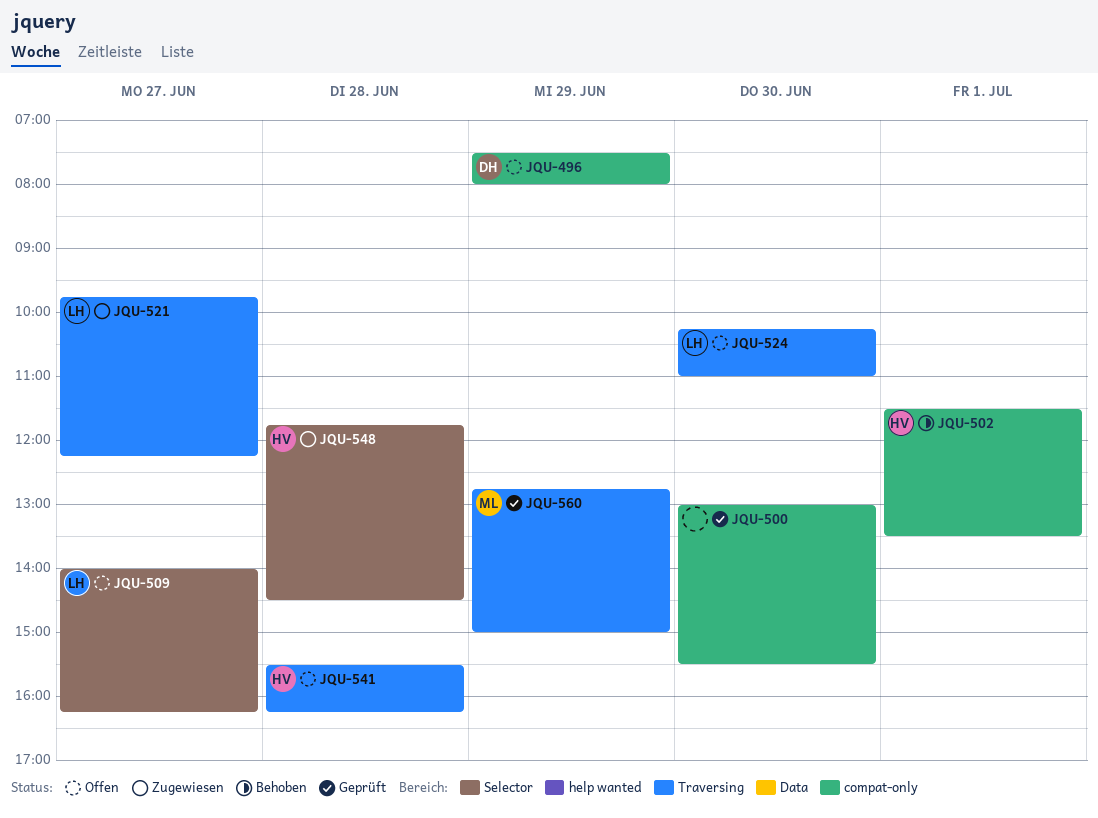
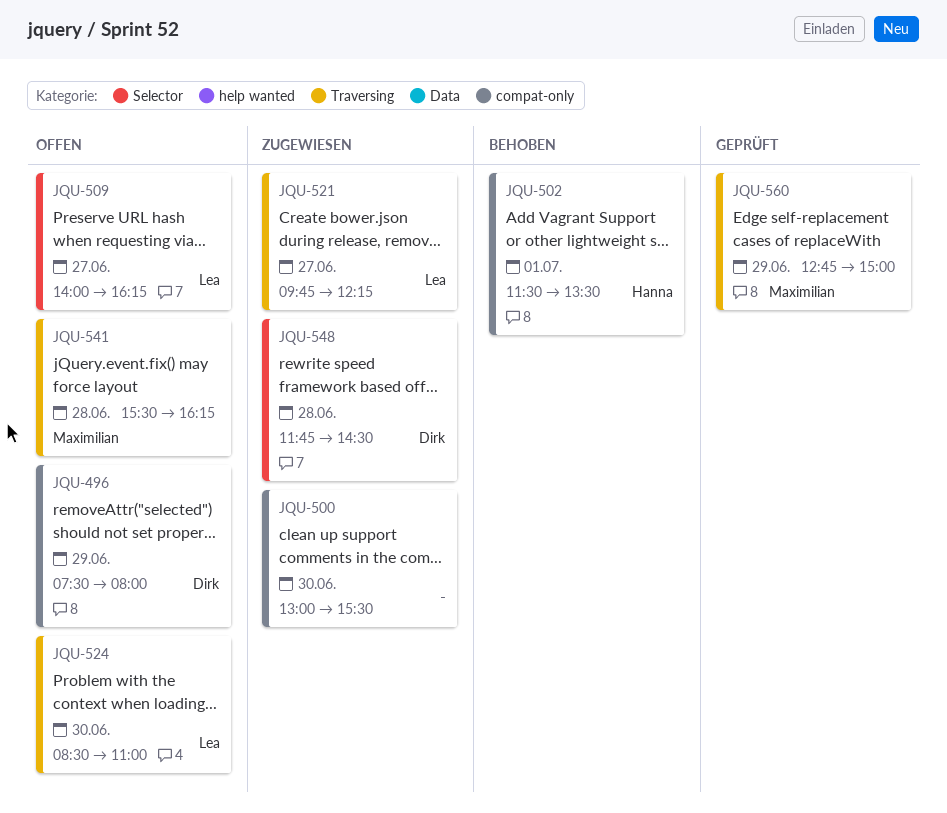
JQU-500, status: Geprüft -> Zugewiesen
JQU-524, begins: 10:15 -> 08:30
JQU-541, owner: Hanna -> Maximilian
JQU-548, owner: Hanna -> Dirk

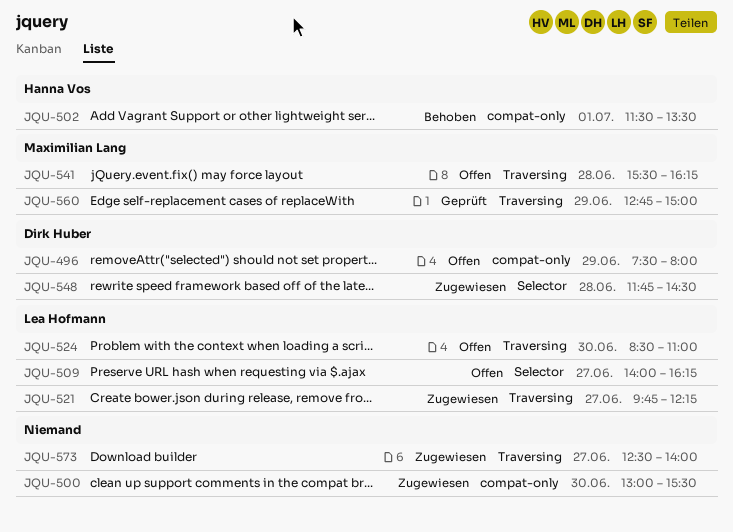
JQU-573: none -> present

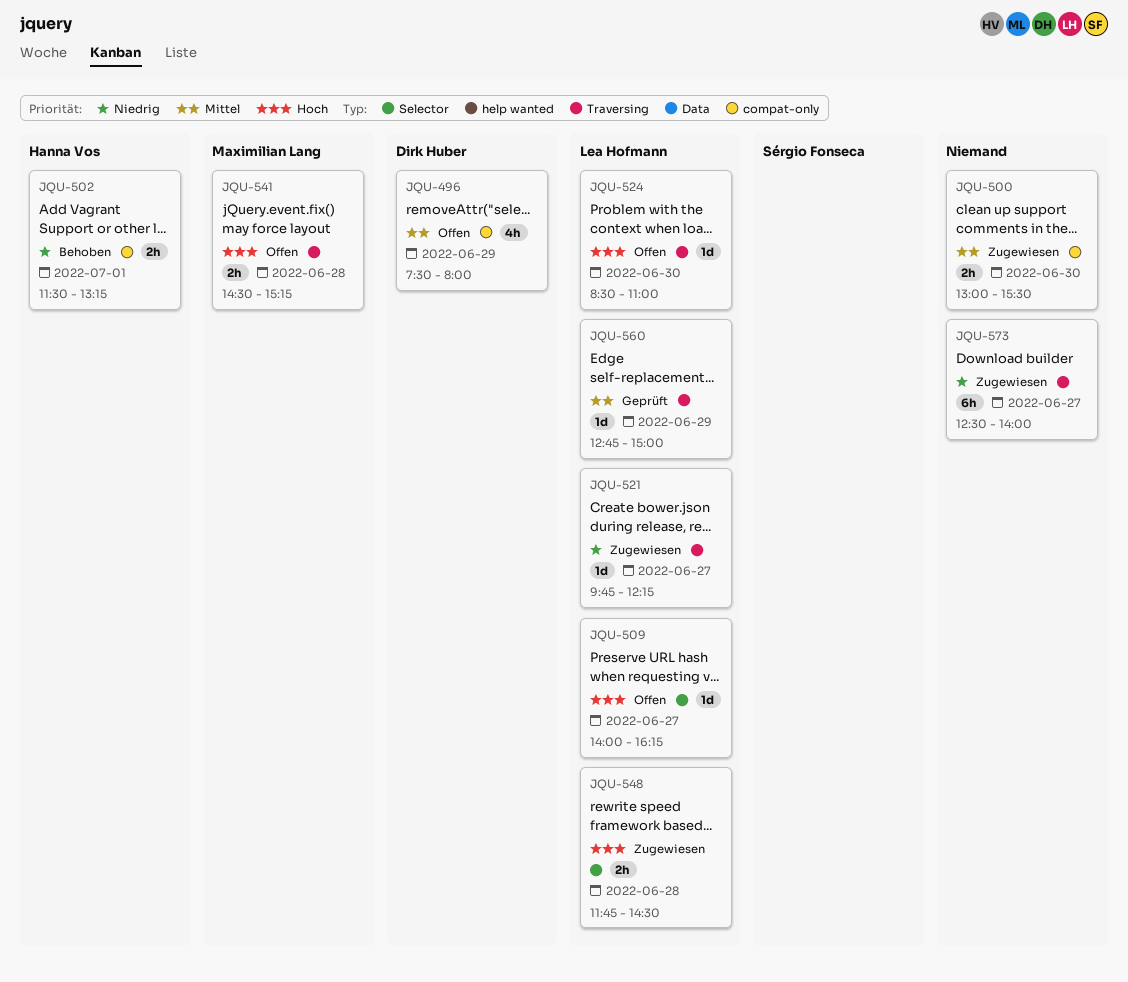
JQU-502, ends: 13:30 -> 13:15
JQU-541, begins: 15:30 -> 14:30
JQU-541, ends: 16:15 -> 15:15
JQU-548, owner: Dirk Huber -> Lea Hofmann
JQU-560, owner: Maximilian Lang -> Lea Hofmann

